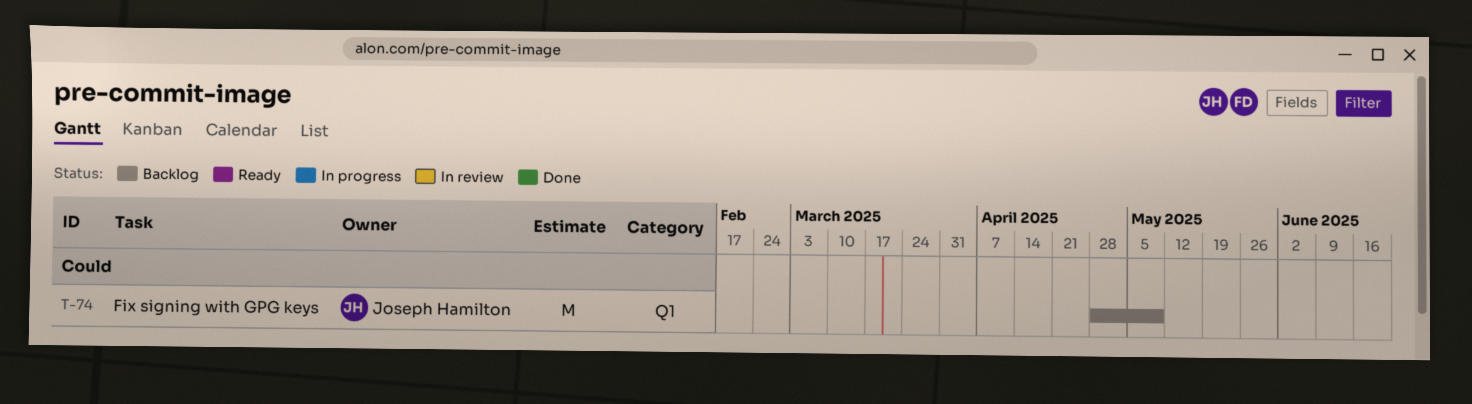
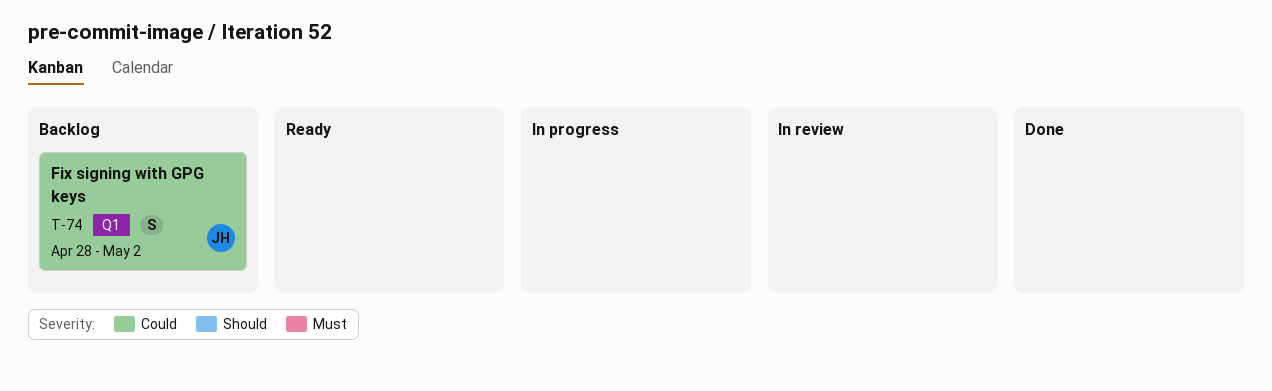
T-74, estimate: M -> S
T-74, due: May 9 -> May 2

